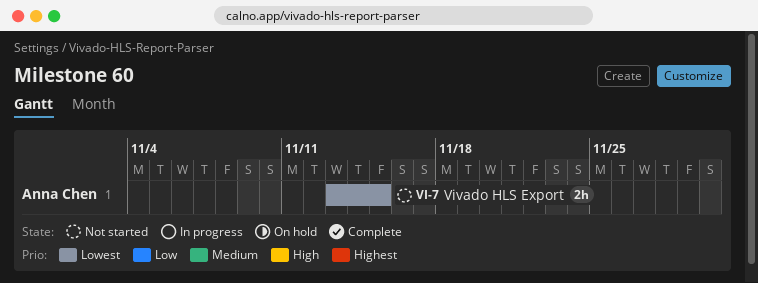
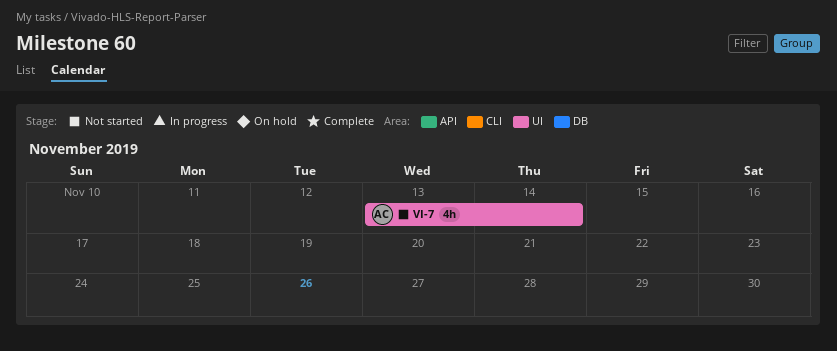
VI-7, estimate: 2h -> 4h
VI-7, due: Nov 15 -> Nov 14

